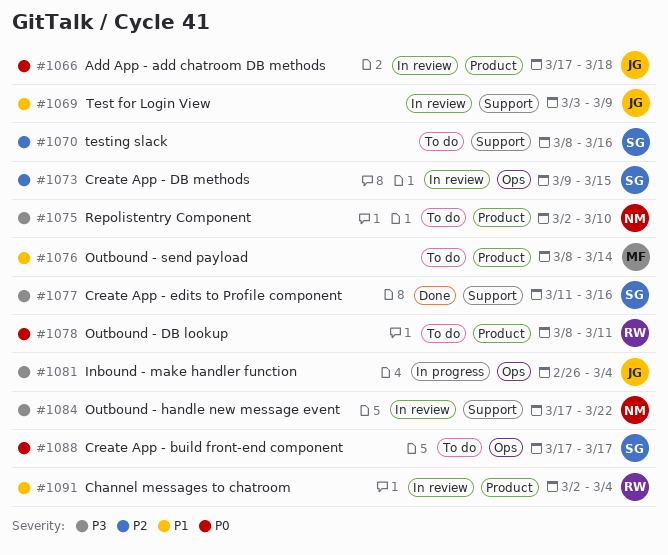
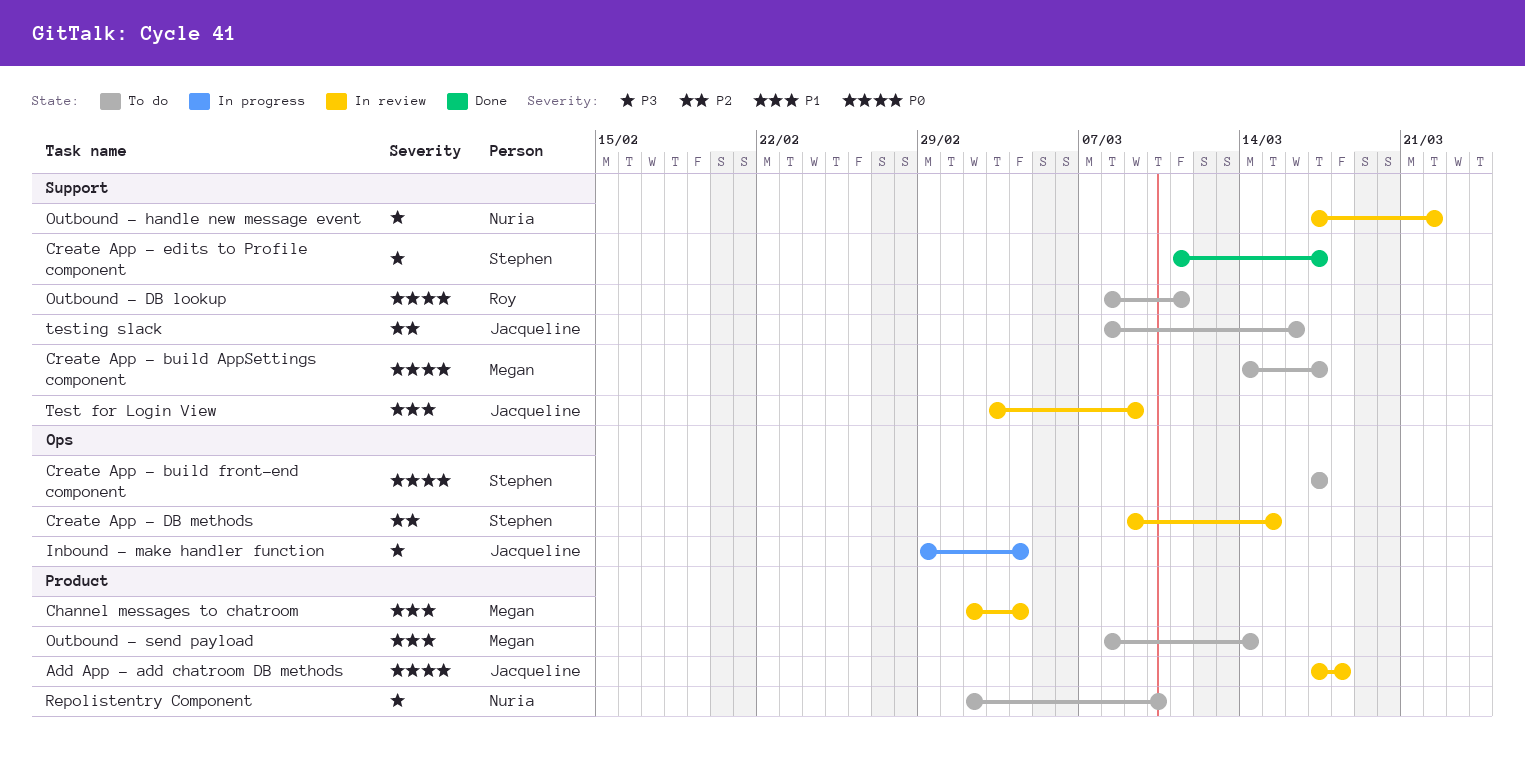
Channel messages to chatroom, owner: Roy -> Megan
Create App - build AppSettings component: none -> present
Create App - edits to Profile component, due: Mar 16 -> Mar 17
Inbound - make handler function, start: Feb 26 -> Feb 29
Outbound - DB lookup, label: Product -> Support
testing slack, owner: Stephen -> Jacqueline

